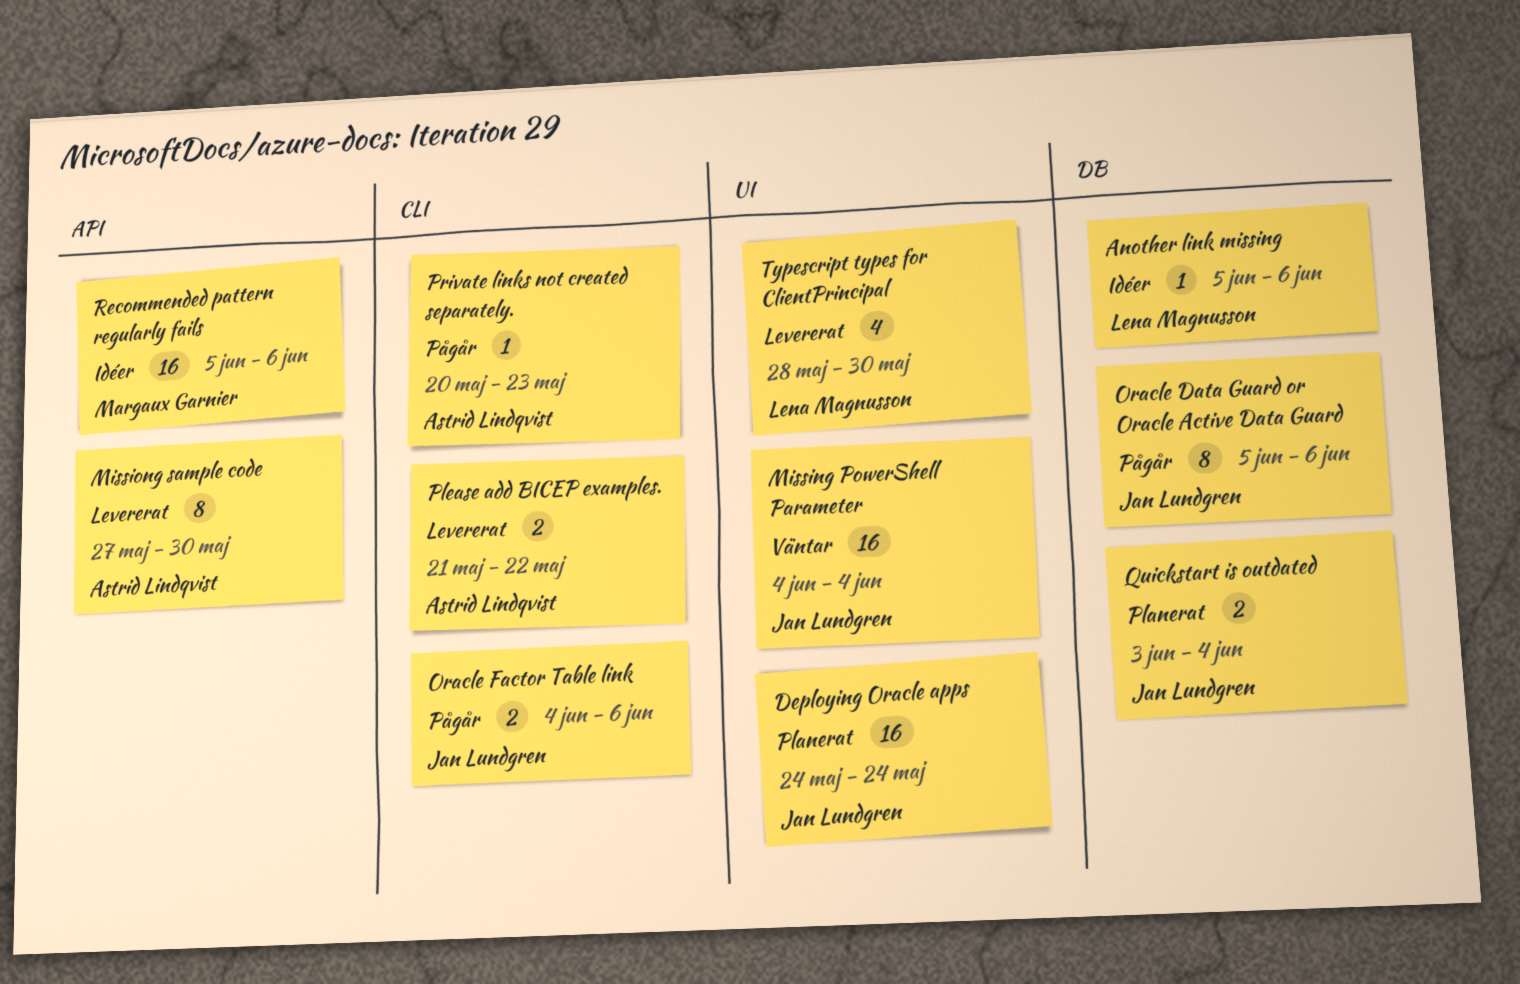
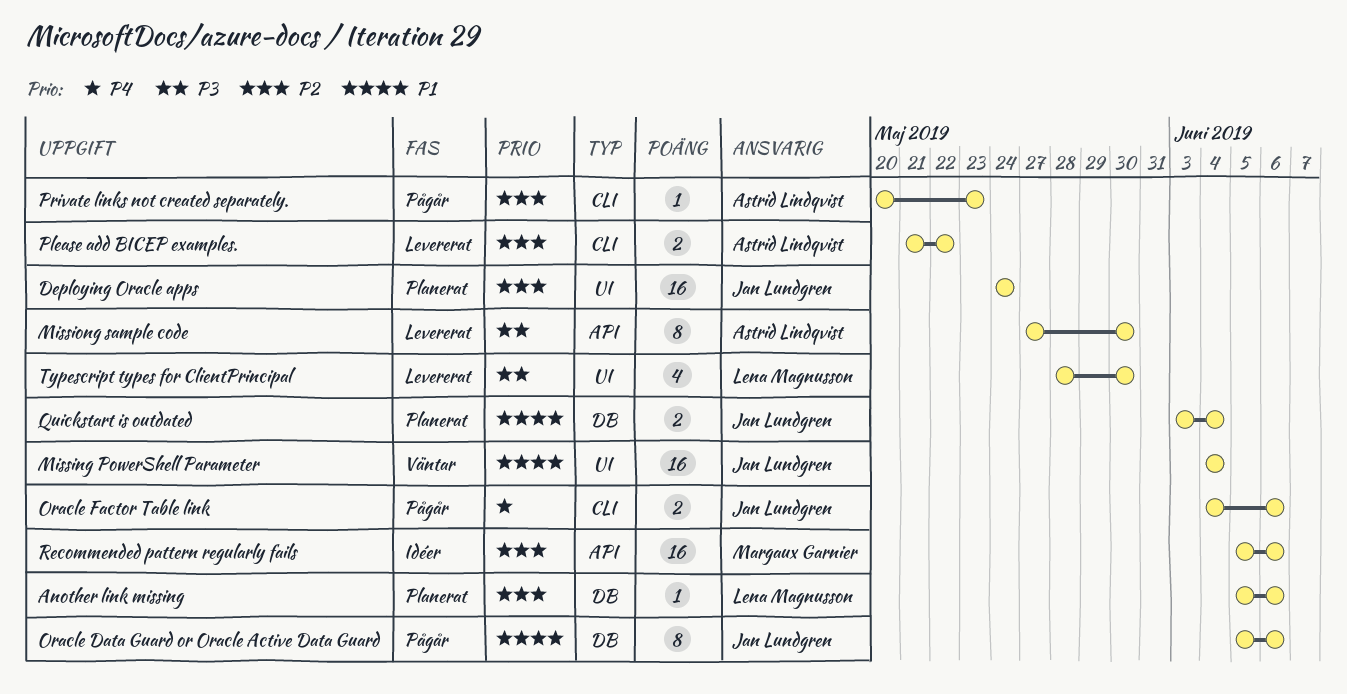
Another link missing, status: Idéer -> Planerat

